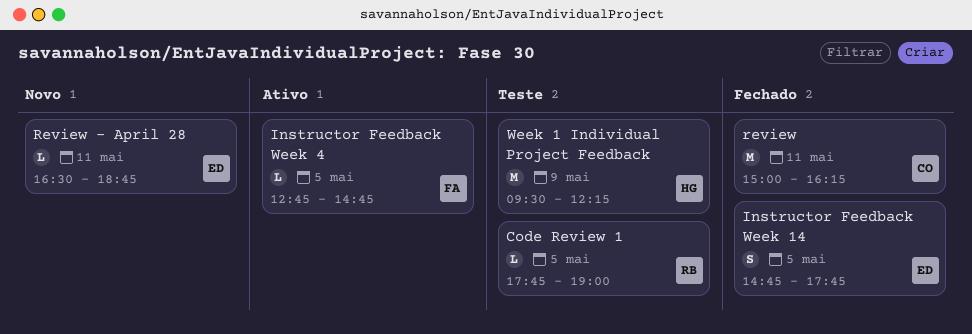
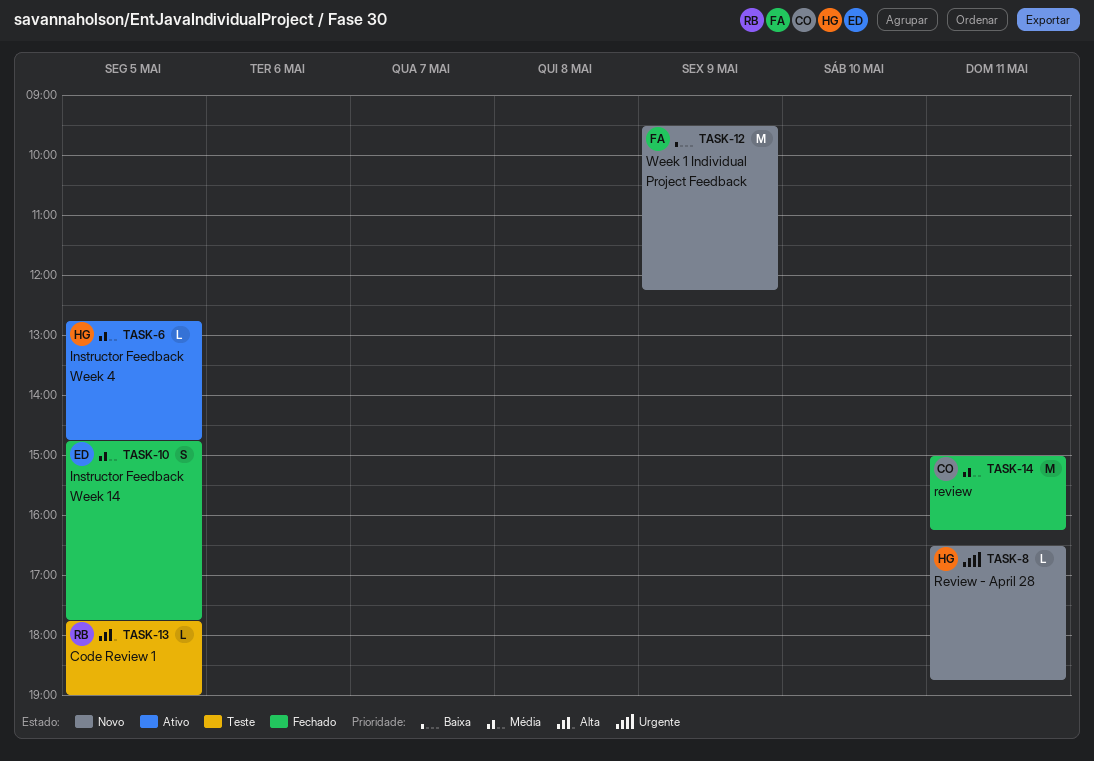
Instructor Feedback Week 4, owner: FA -> HG
Review - April 28, owner: ED -> HG
Week 1 Individual Project Feedback, status: Teste -> Novo
Week 1 Individual Project Feedback, owner: HG -> FA

